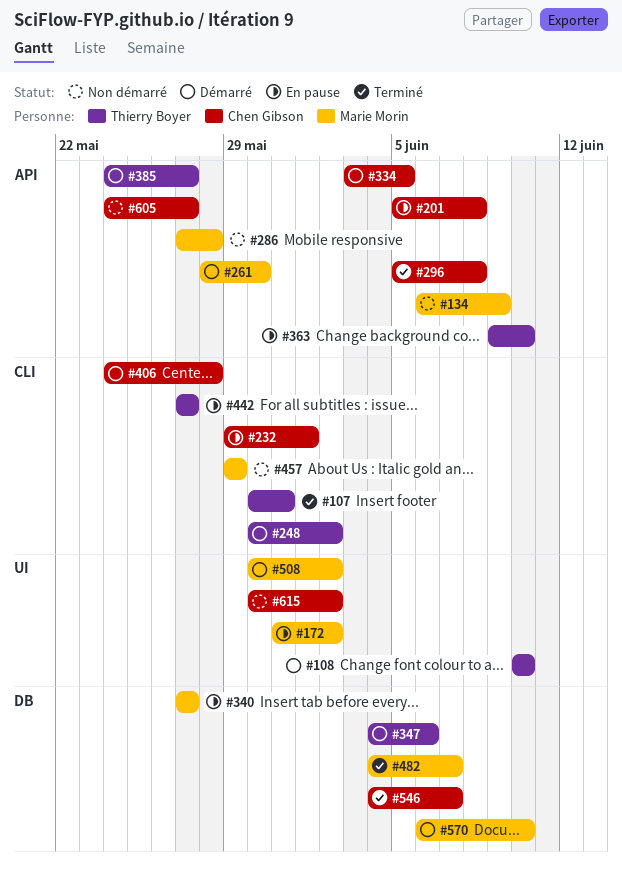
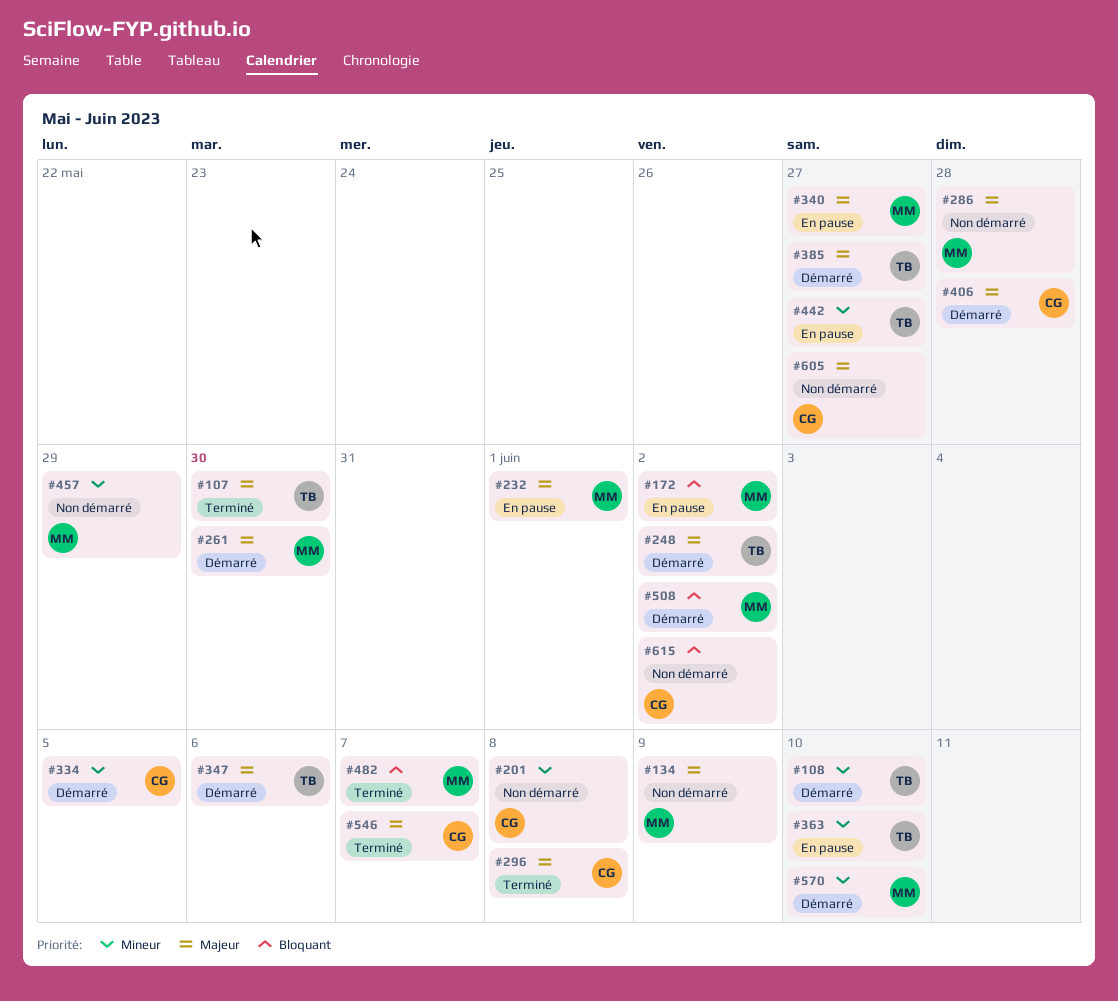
#107, due: May 31 -> May 30
#201, status: En pause -> Non démarré
#232, owner: Chen Gibson -> Marie Morin

